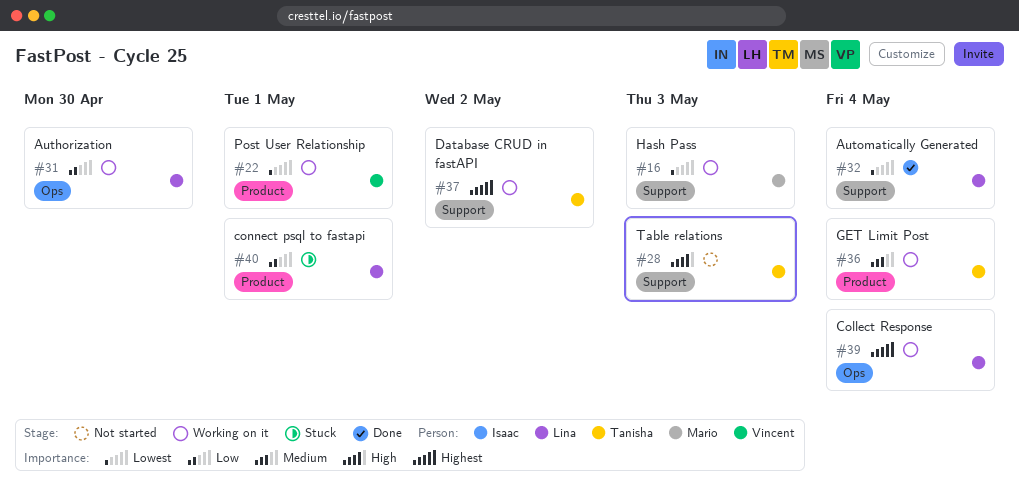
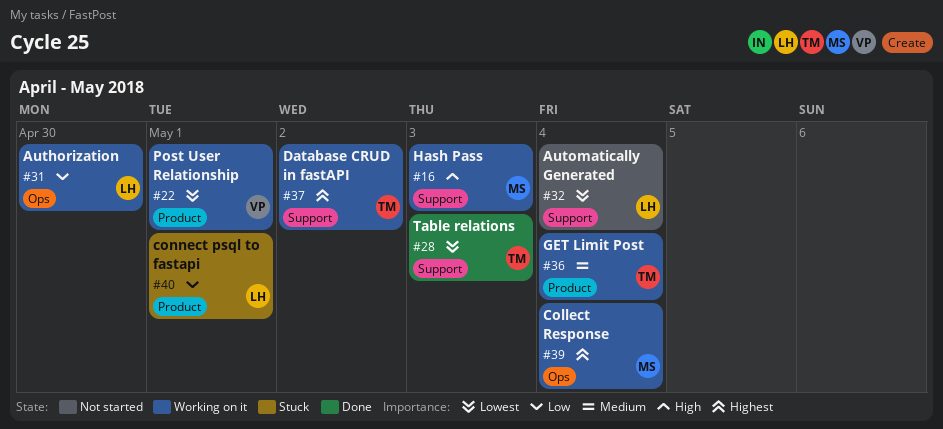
#16, priority: Lowest -> High
#28, status: Not started -> Done
#28, priority: High -> Lowest
#32, status: Done -> Not started
#39, owner: Lina -> Mario

